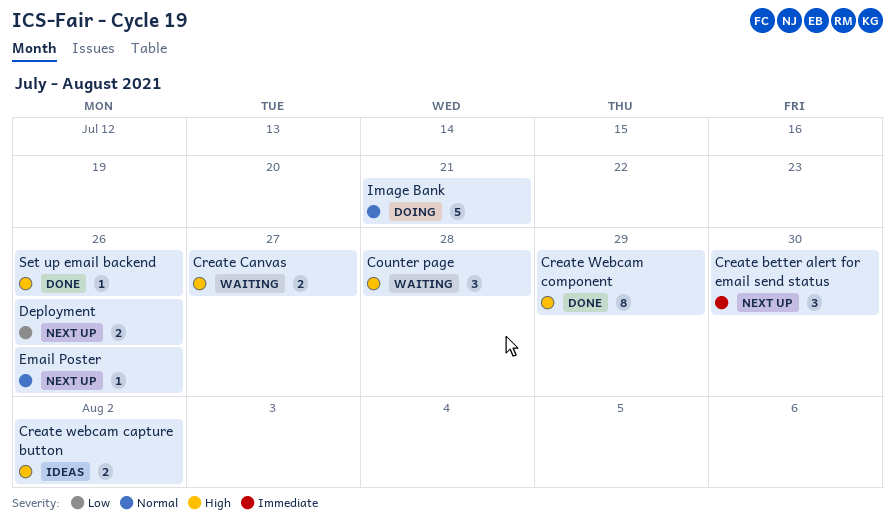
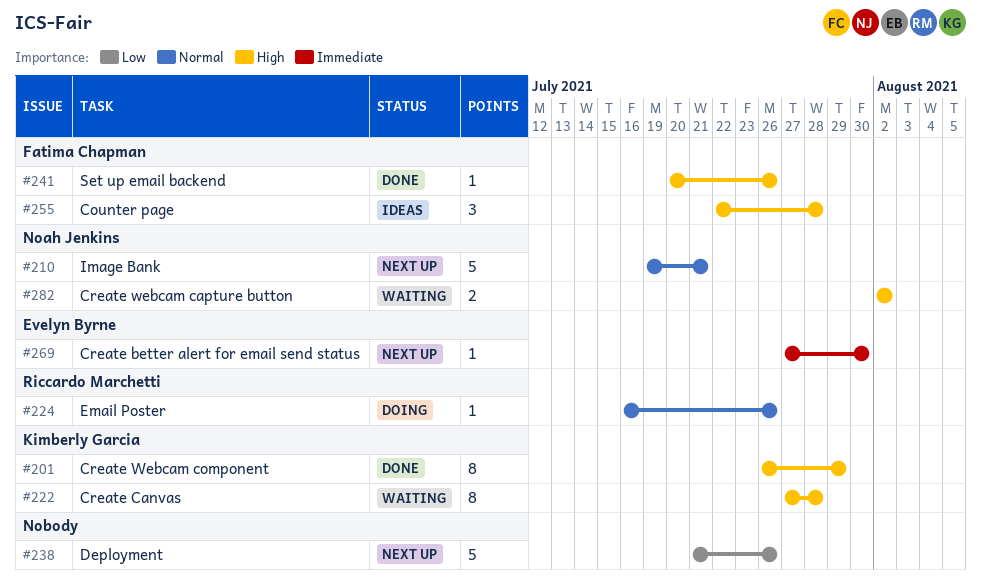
Counter page, status: Waiting -> Ideas
Create better alert for email send status, estimate: 3 -> 1
Create Canvas, estimate: 2 -> 8
Create Canvas, due: Jul 27 -> Jul 28
Create webcam capture button, status: Ideas -> Waiting
Deployment, estimate: 2 -> 5
Email Poster, status: Next up -> Doing
Image Bank, status: Doing -> Next up

